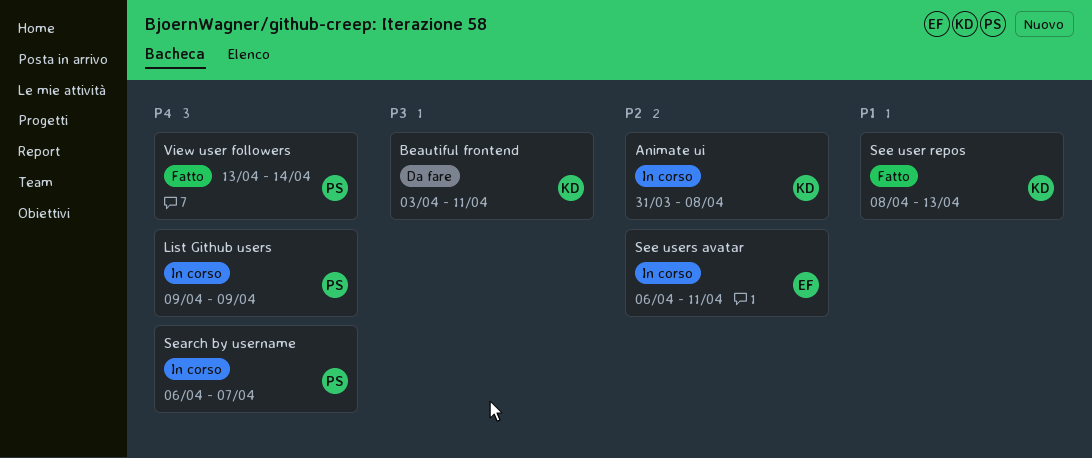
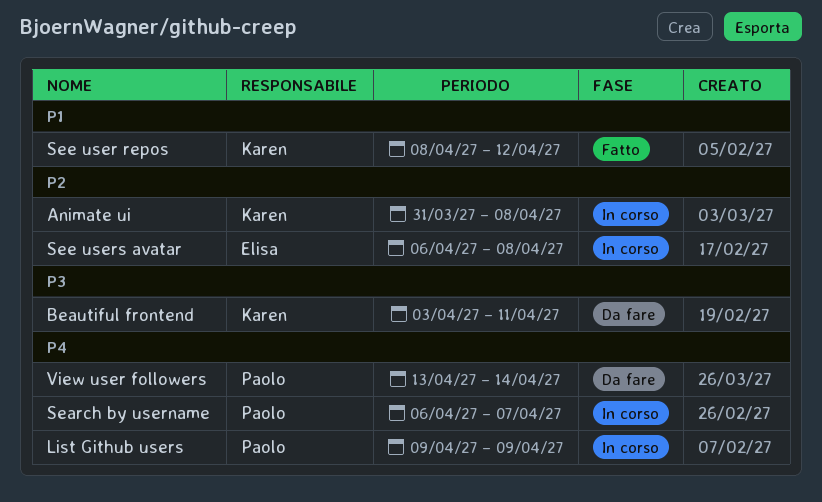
See user repos, due: Apr 13 -> Apr 12
See users avatar, due: Apr 11 -> Apr 8
View user followers, status: Fatto -> Da fare

